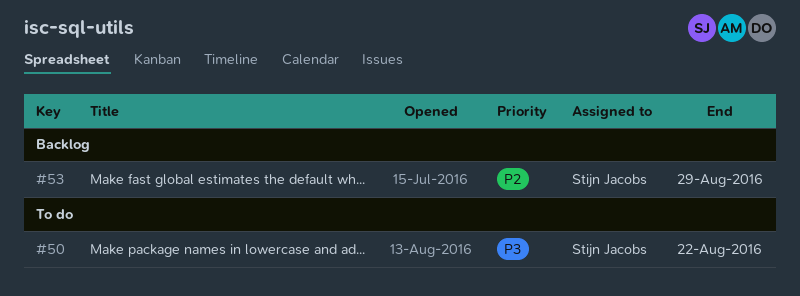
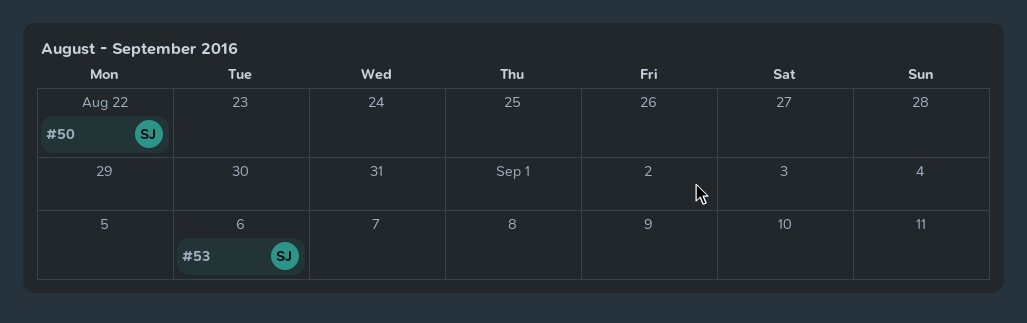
#53, due: Aug 29 -> Sep 6

